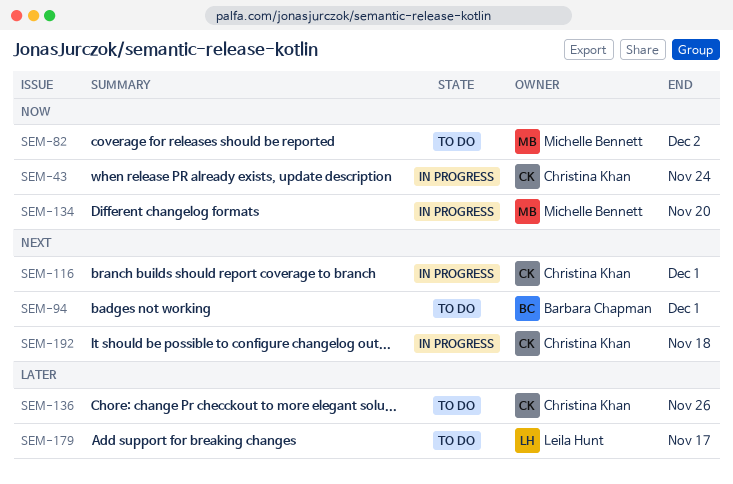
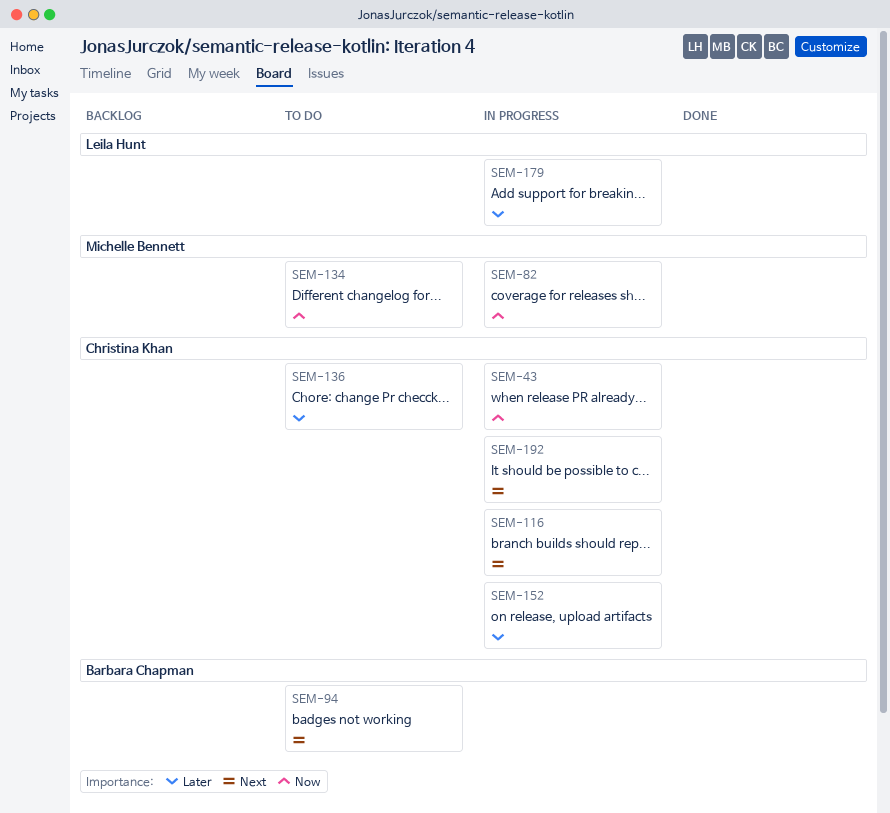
SEM-82, status: To do -> In progress
SEM-134, status: In progress -> To do
SEM-152: none -> present
SEM-179, status: To do -> In progress

